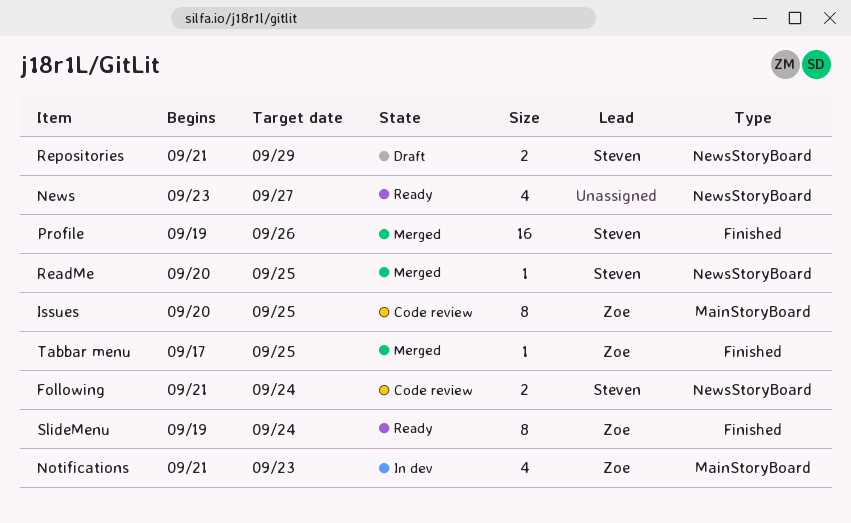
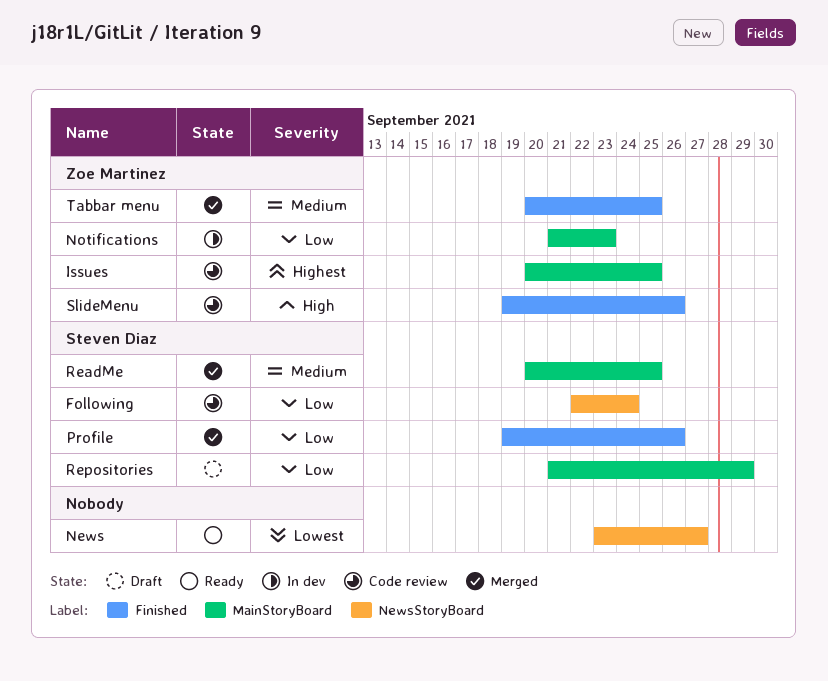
Following, start: Sep 21 -> Sep 22
ReadMe, label: NewsStoryBoard -> MainStoryBoard
Repositories, label: NewsStoryBoard -> MainStoryBoard
SlideMenu, status: Ready -> Code review
SlideMenu, due: Sep 24 -> Sep 26
Tabbar menu, start: Sep 17 -> Sep 20

